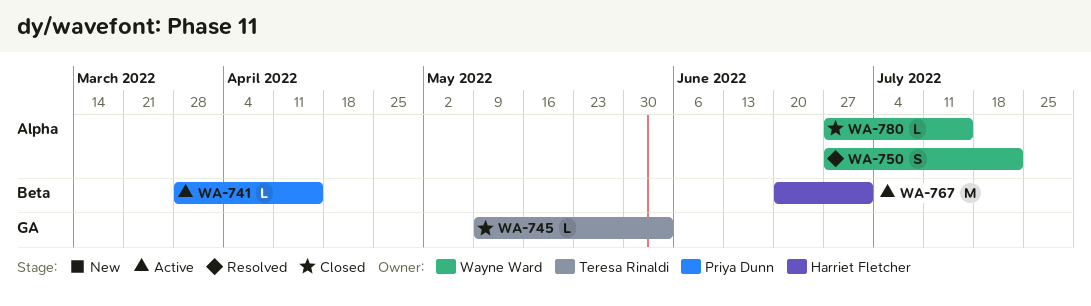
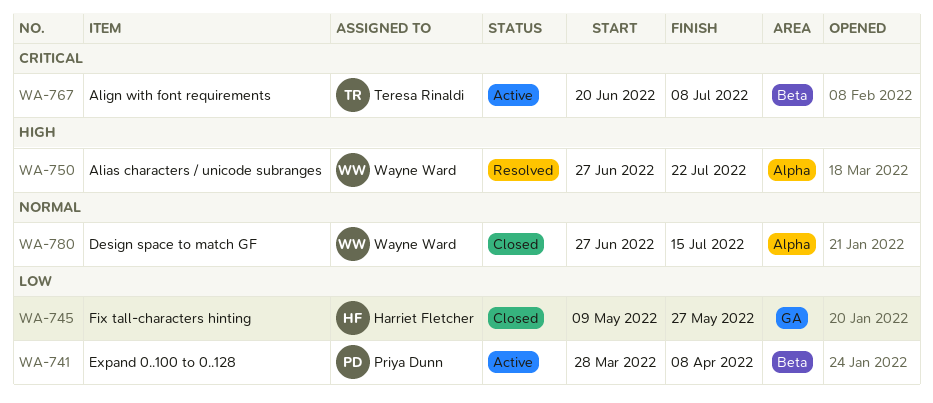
WA-741, due: Apr 15 -> Apr 8
WA-745, owner: Teresa Rinaldi -> Harriet Fletcher
WA-745, due: Jun 3 -> May 27
WA-767, owner: Harriet Fletcher -> Teresa Rinaldi
WA-767, due: Jul 1 -> Jul 8

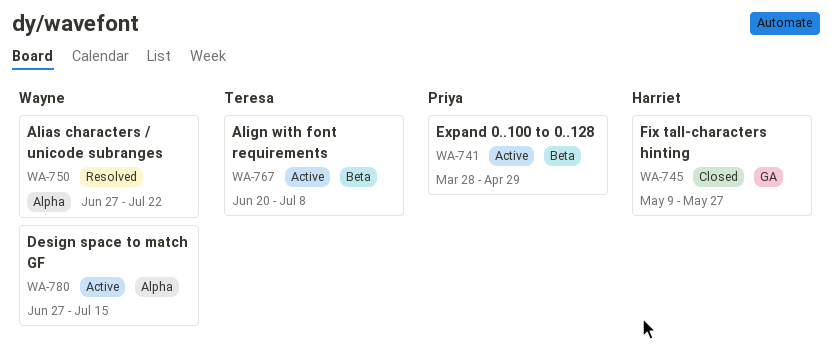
WA-741, due: Apr 8 -> Apr 29
WA-780, status: Closed -> Active

